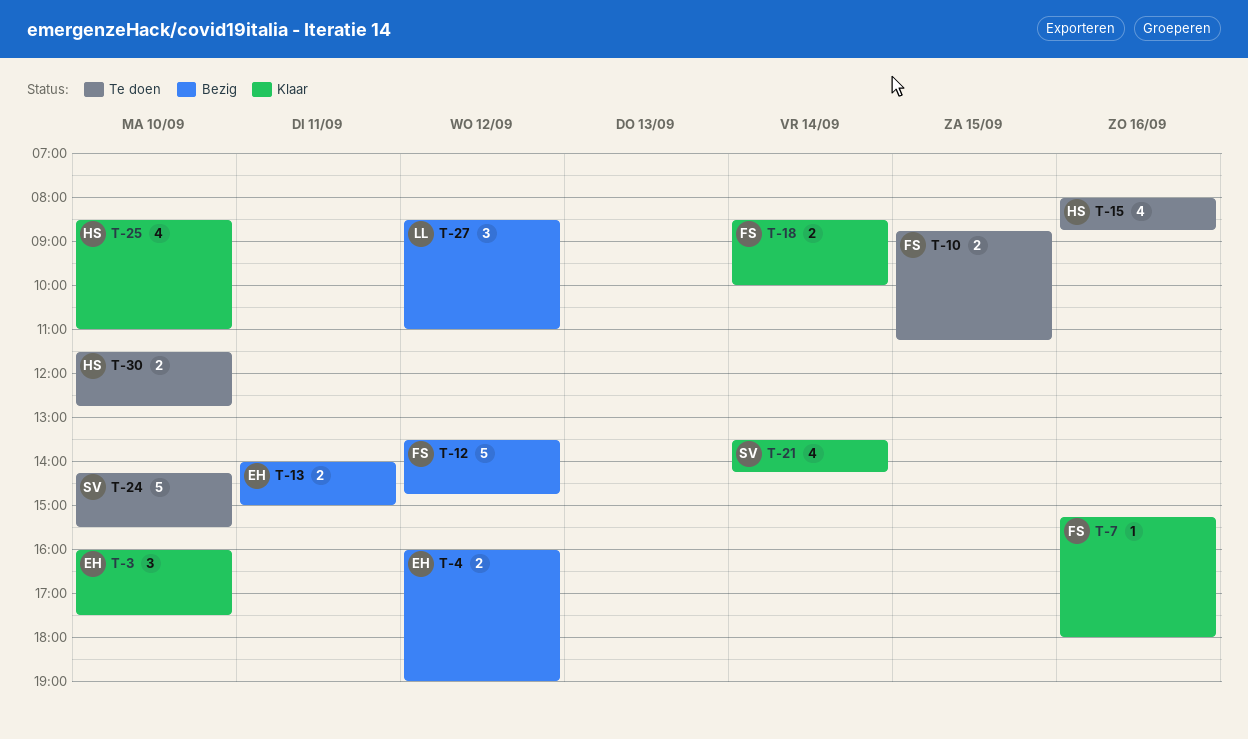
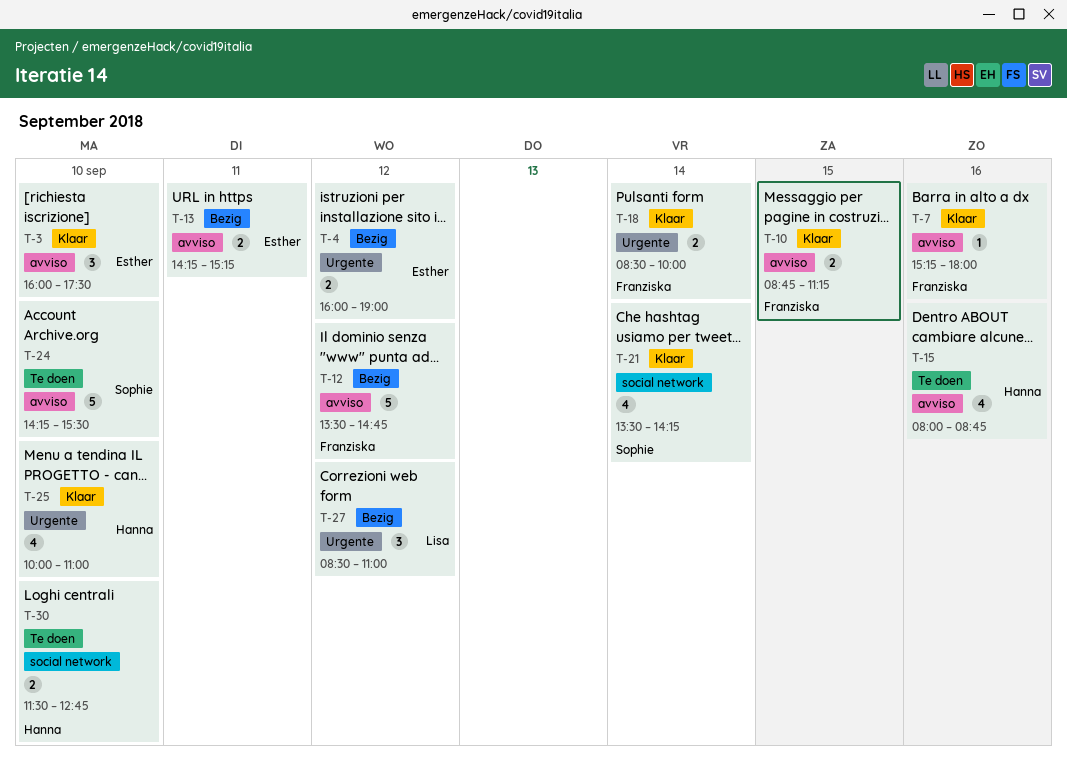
T-10, status: Te doen -> Klaar
T-13, begins: 14:00 -> 14:15
T-13, ends: 15:00 -> 15:15
T-25, begins: 08:30 -> 10:00

